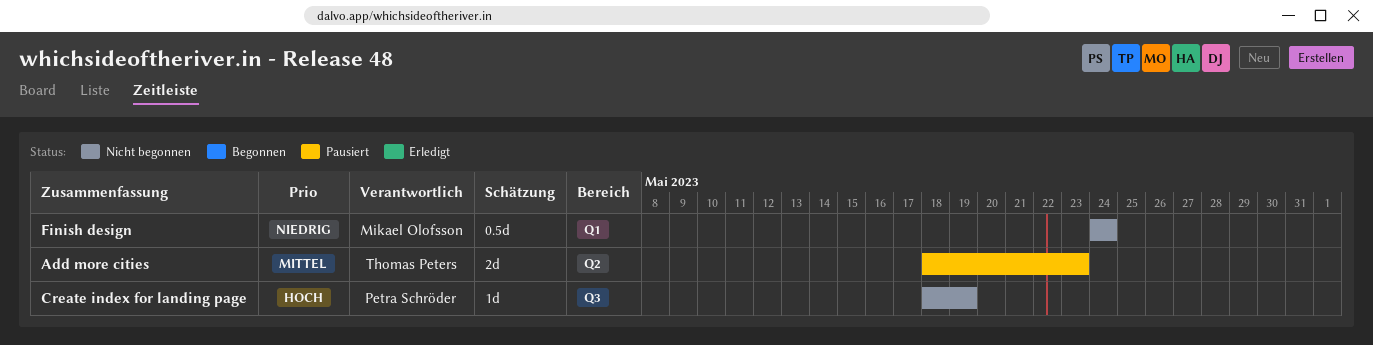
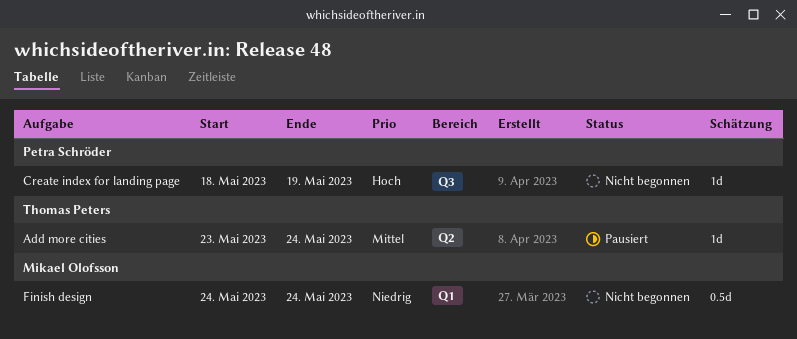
Add more cities, estimate: 2d -> 1d
Add more cities, start: May 18 -> May 23
Add more cities, due: May 23 -> May 24

